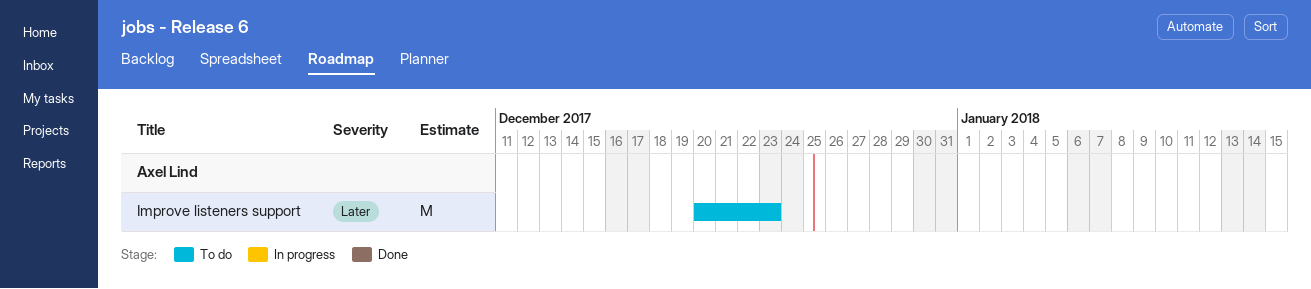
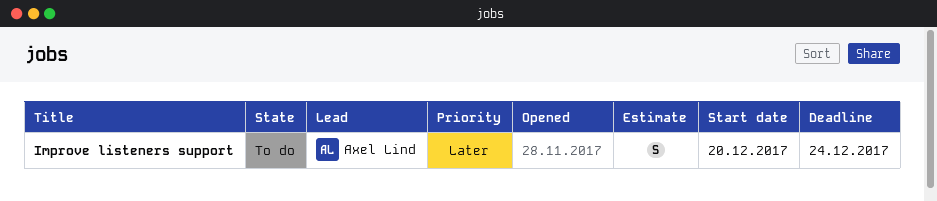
Improve listeners support, estimate: M -> S
Improve listeners support, due: Dec 23 -> Dec 24

